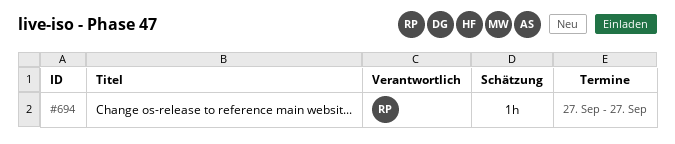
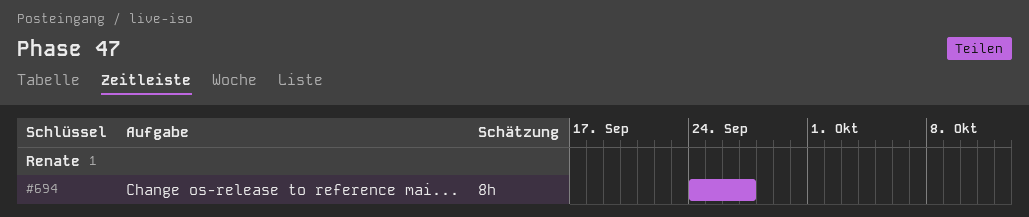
#694, estimate: 1h -> 8h
#694, start: Sep 27 -> Sep 24

